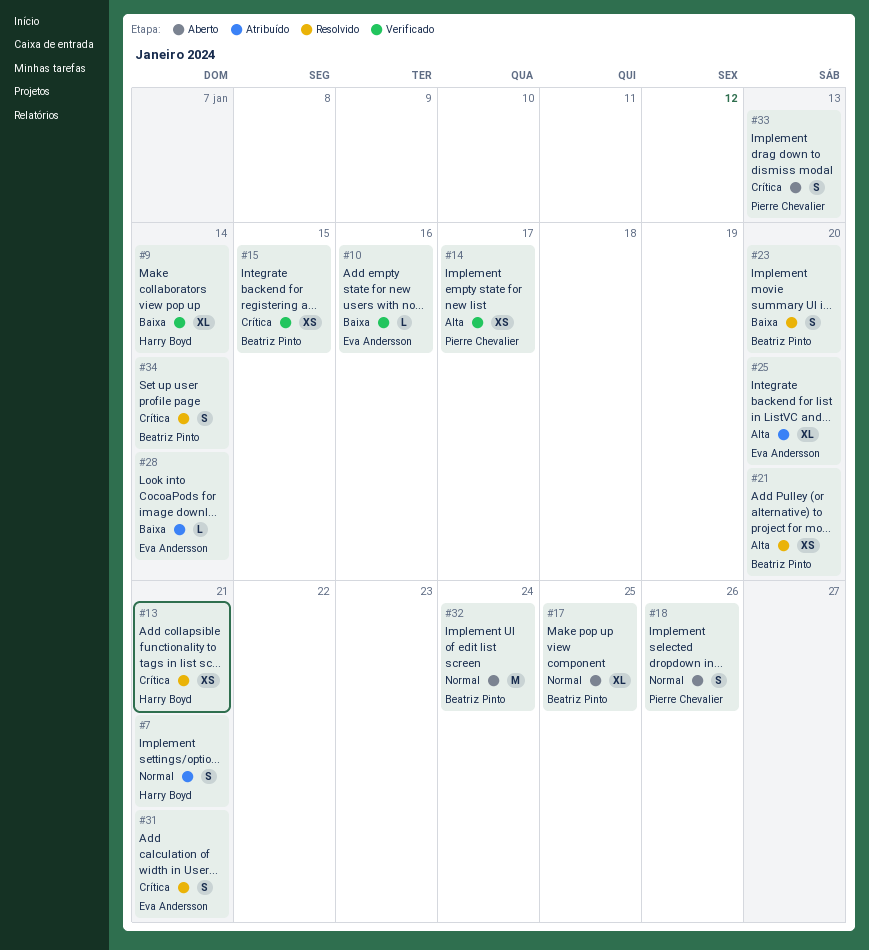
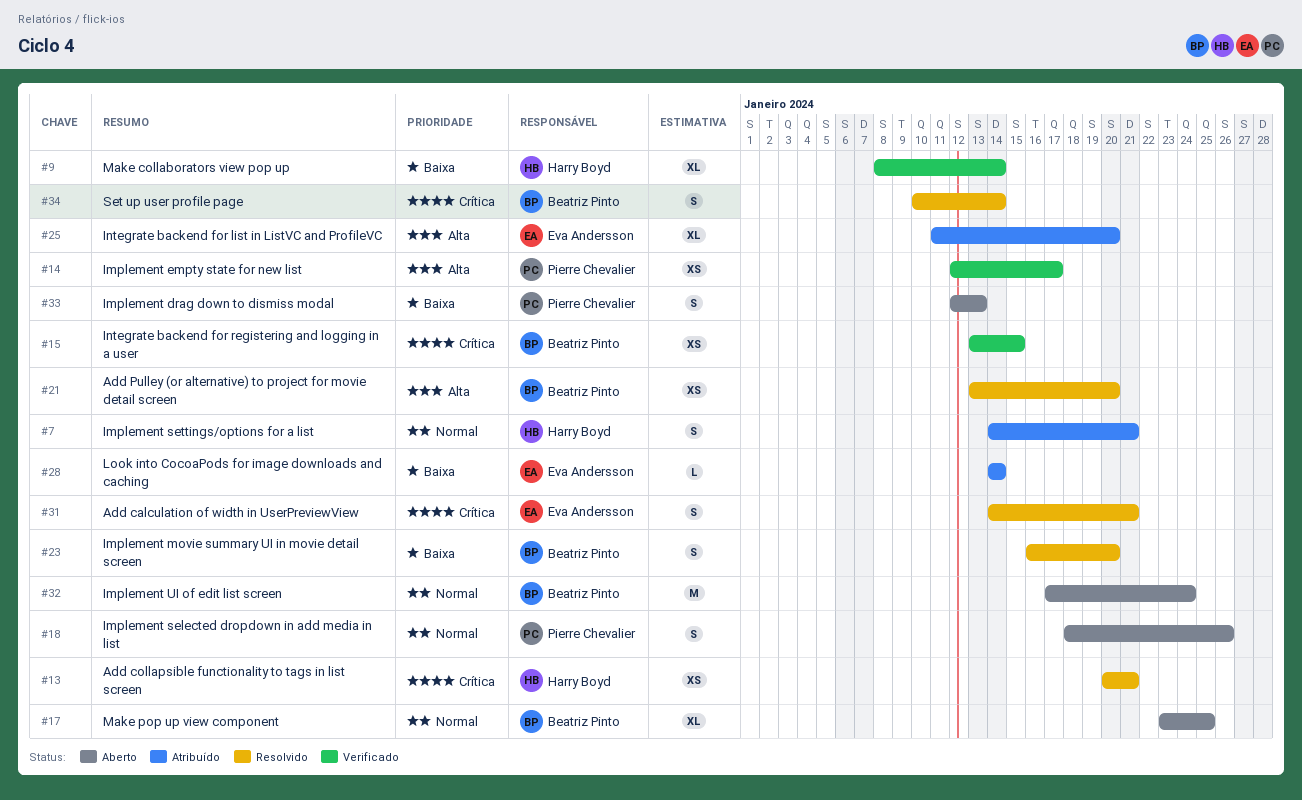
#10: present -> none
#33, priority: Crítica -> Baixa

